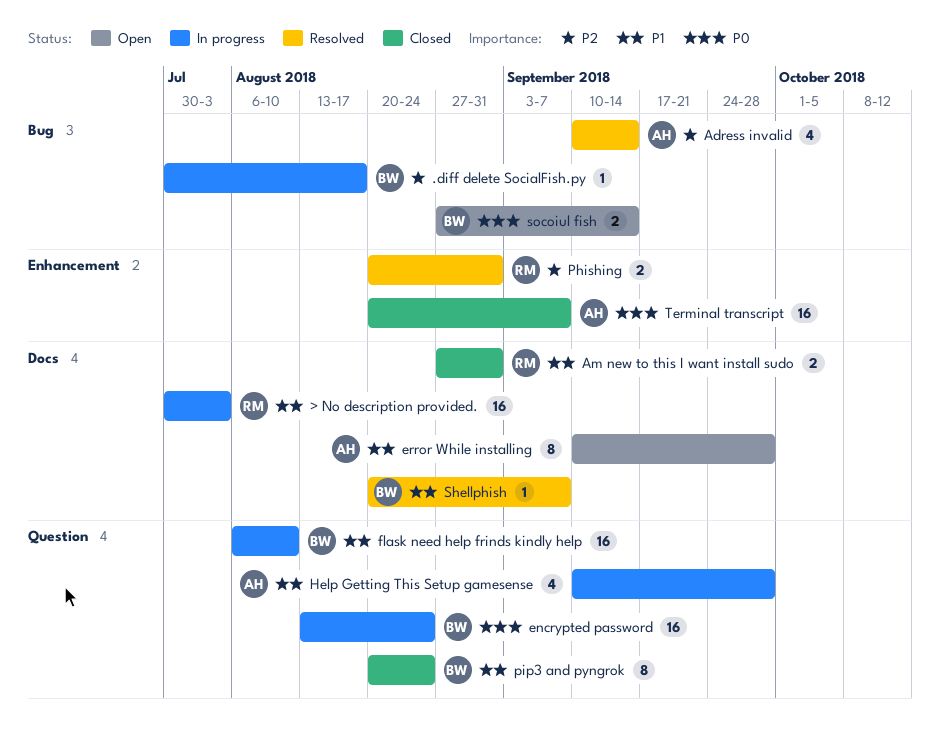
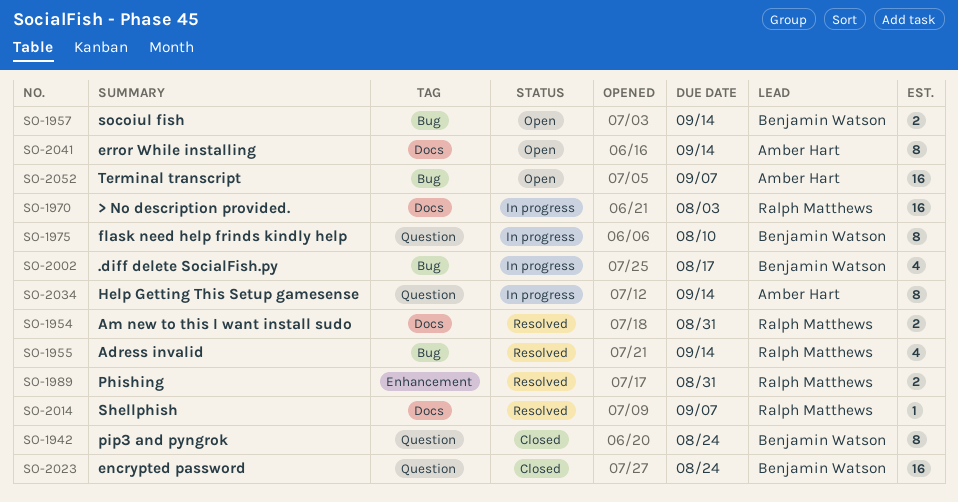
.diff delete SocialFish.py, estimate: 1 -> 4
Adress invalid, owner: Amber Hart -> Ralph Matthews
Am new to this I want install sudo, status: Closed -> Resolved
encrypted password, status: In progress -> Closed
error While installing, due: Sep 28 -> Sep 14
flask need help frinds kindly help, estimate: 16 -> 8
Help Getting This Setup gamesense, estimate: 4 -> 8
Help Getting This Setup gamesense, due: Sep 28 -> Sep 14
Shellphish, owner: Benjamin Watson -> Ralph Matthews
Terminal transcript, status: Closed -> Open
Terminal transcript, label: Enhancement -> Bug

